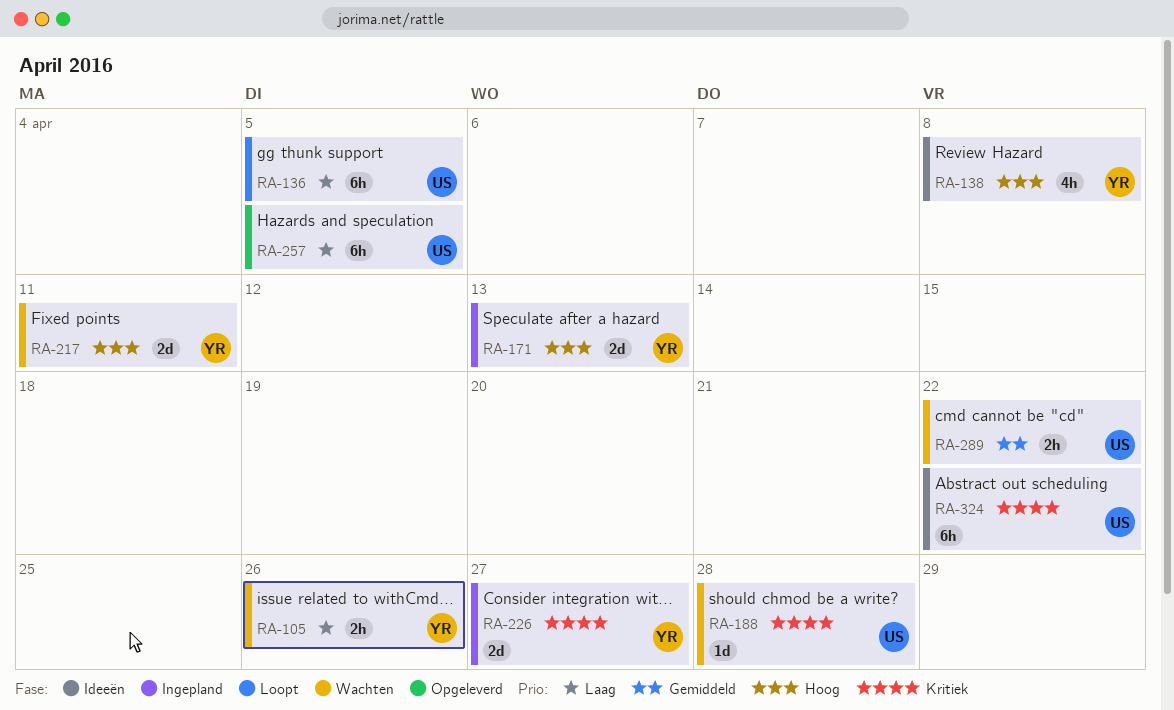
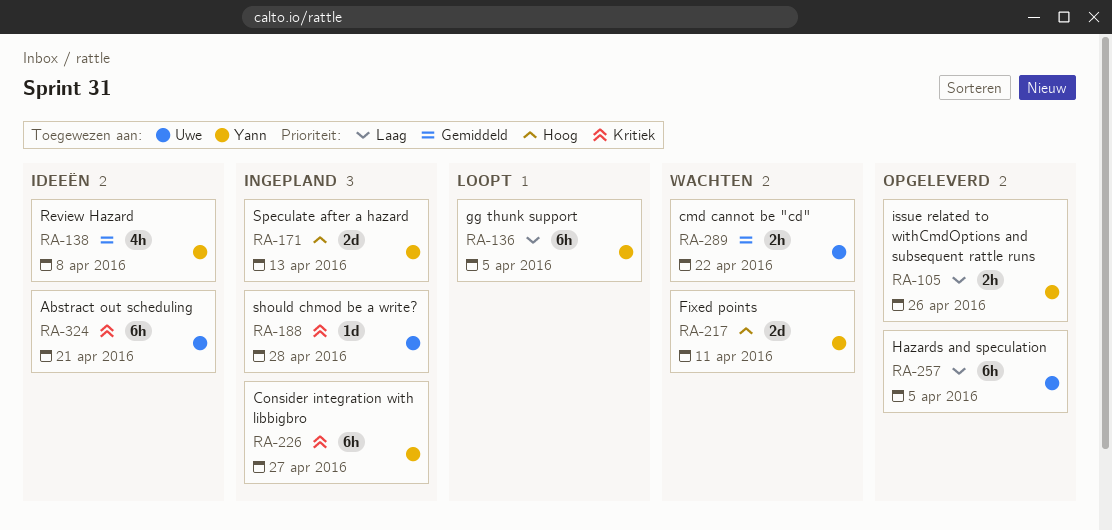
RA-105, status: Wachten -> Opgeleverd
RA-136, owner: Uwe -> Yann
RA-138, priority: Hoog -> Gemiddeld
RA-188, status: Wachten -> Ingepland
RA-226, estimate: 2d -> 6h
RA-324, due: Apr 22 -> Apr 21

